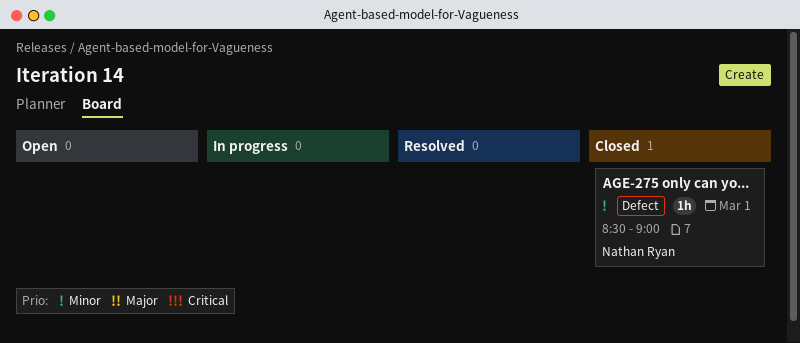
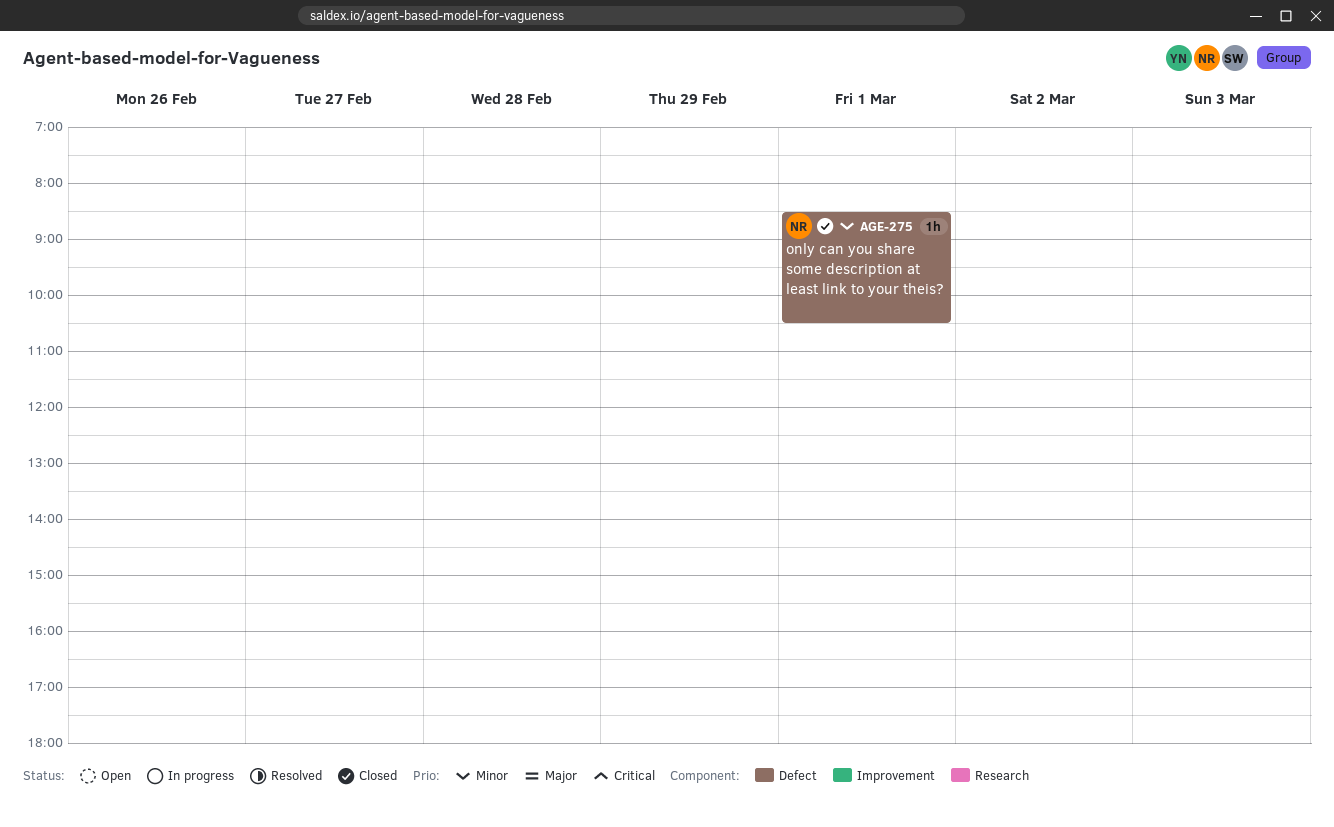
AGE-275, ends: 09:00 -> 10:30

